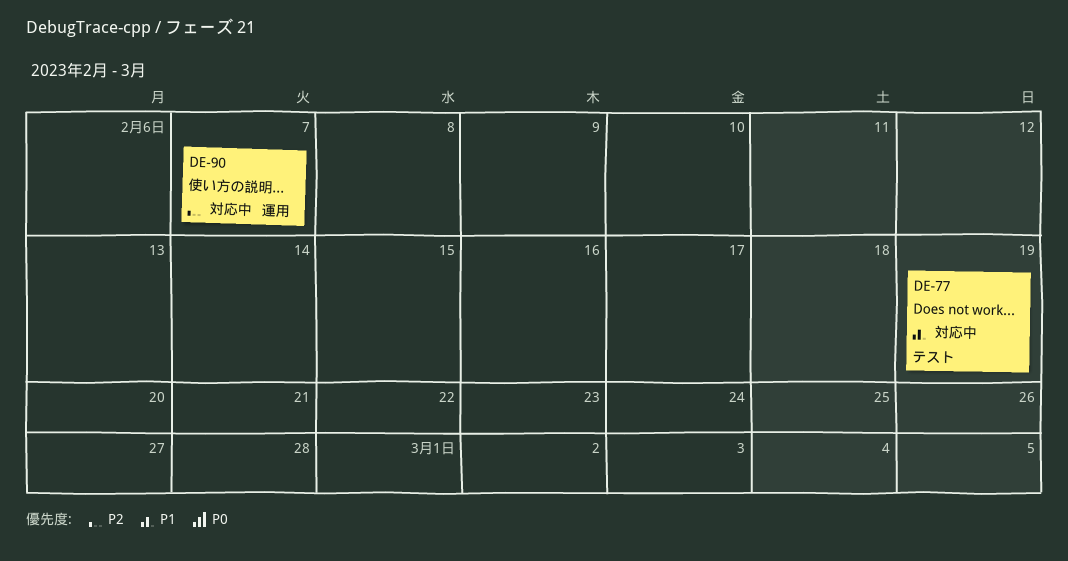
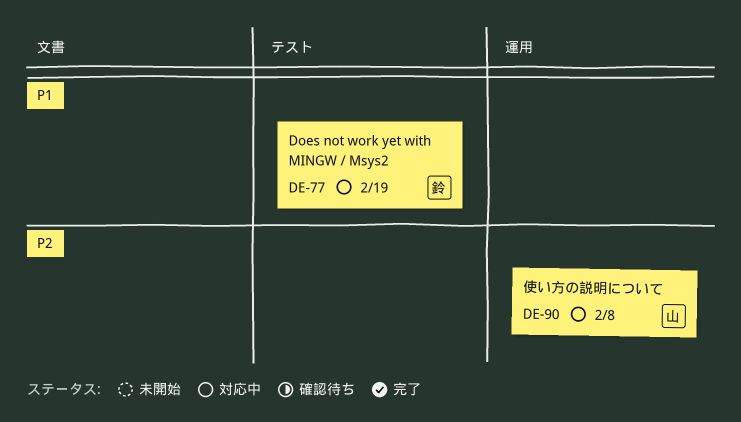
DE-90, due: Feb 7 -> Feb 8

